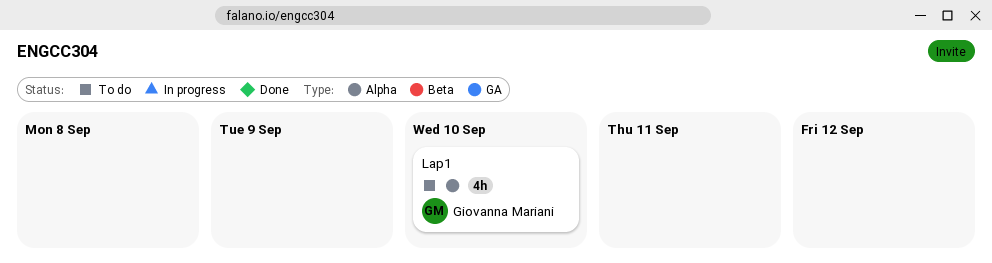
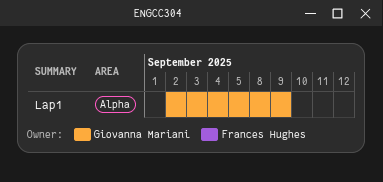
Lap1, due: Sep 10 -> Sep 9

